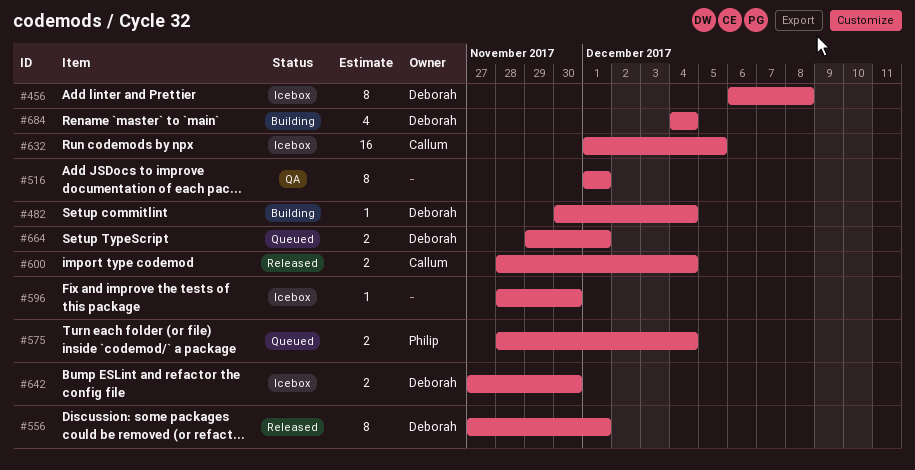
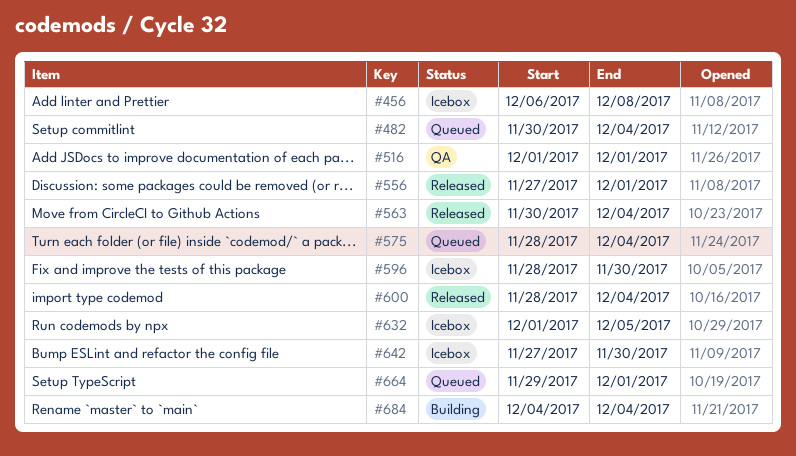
#482, status: Building -> Queued
#563: none -> present

